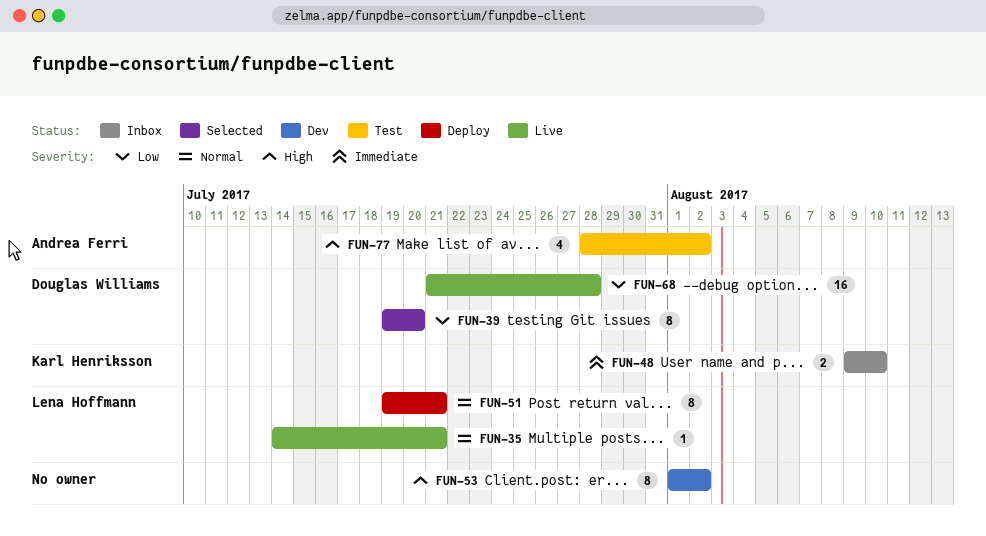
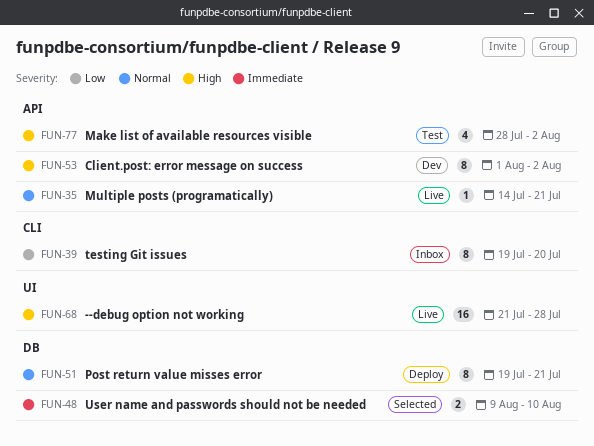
FUN-39, status: Selected -> Inbox
FUN-48, status: Inbox -> Selected
FUN-68, priority: Low -> High

